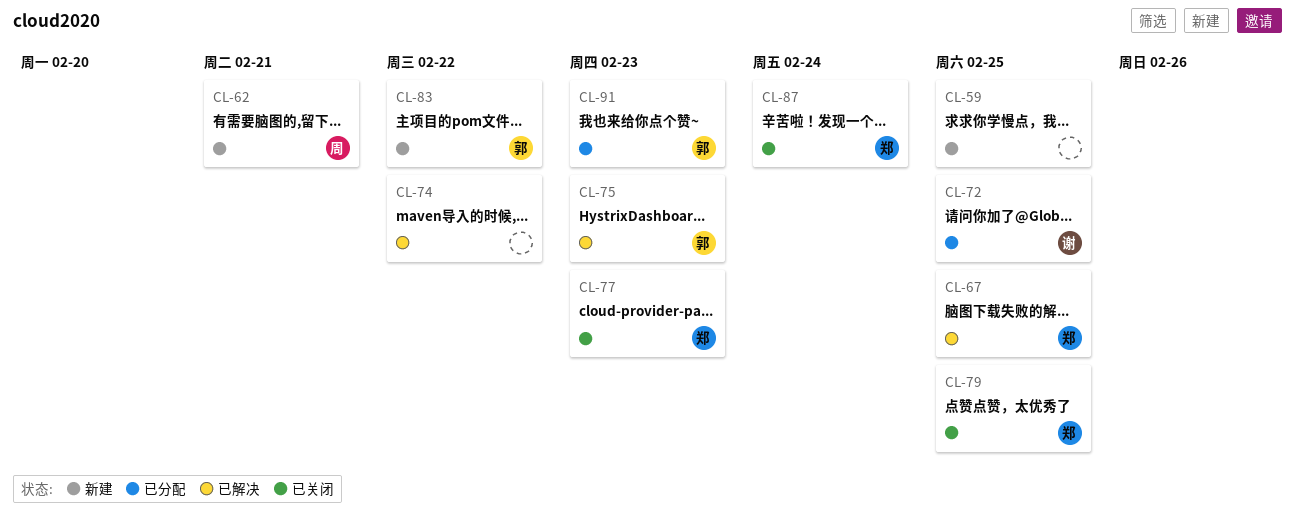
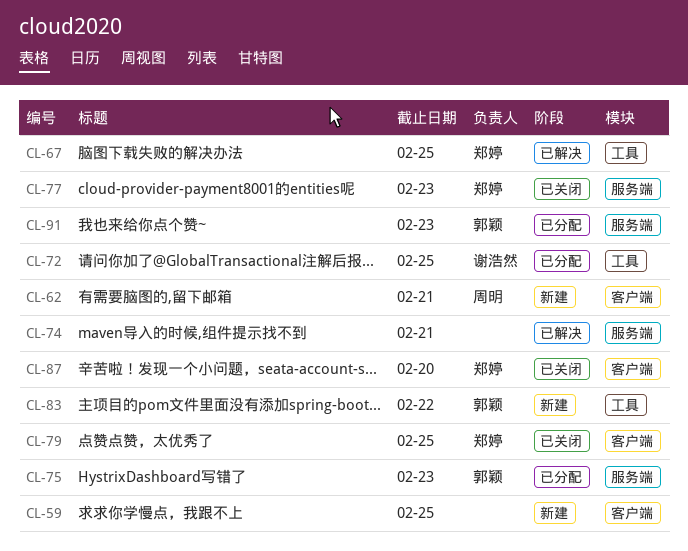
CL-74, due: Feb 22 -> Feb 21
CL-75, status: 已解决 -> 已分配
CL-87, due: Feb 24 -> Feb 20

